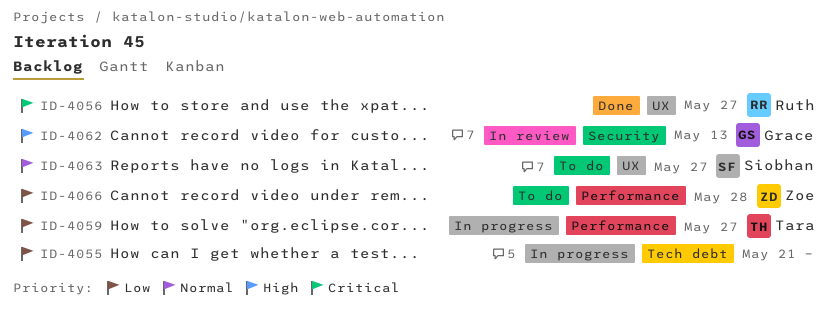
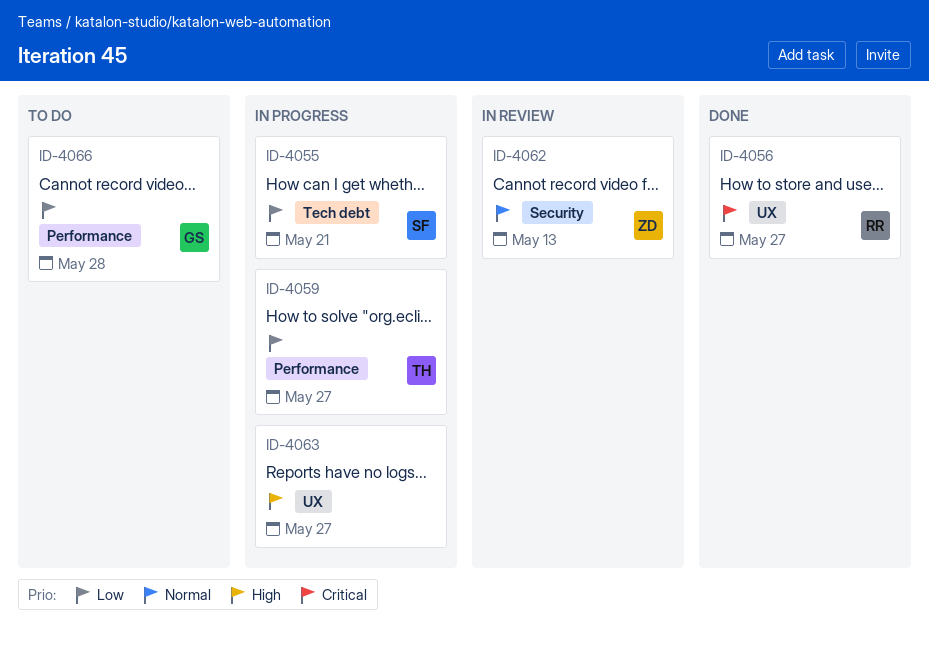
ID-4055, owner: none -> Siobhan
ID-4062, owner: Grace -> Zoe
ID-4062, priority: High -> Normal
ID-4063, status: To do -> In progress
ID-4063, owner: Siobhan -> none
ID-4063, priority: Normal -> High
ID-4066, owner: Zoe -> Grace

